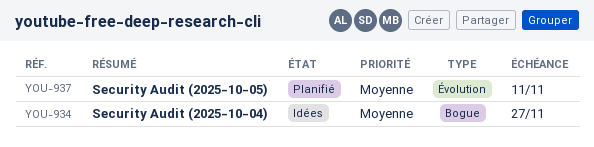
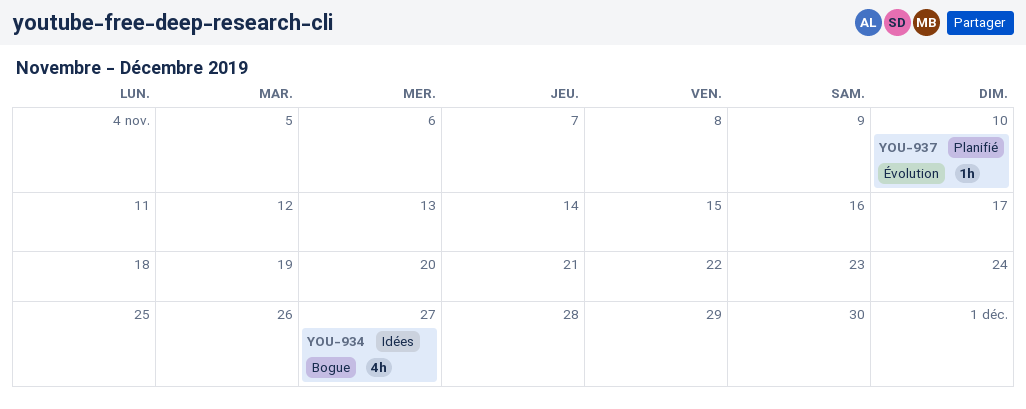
YOU-937, due: Nov 11 -> Nov 10

